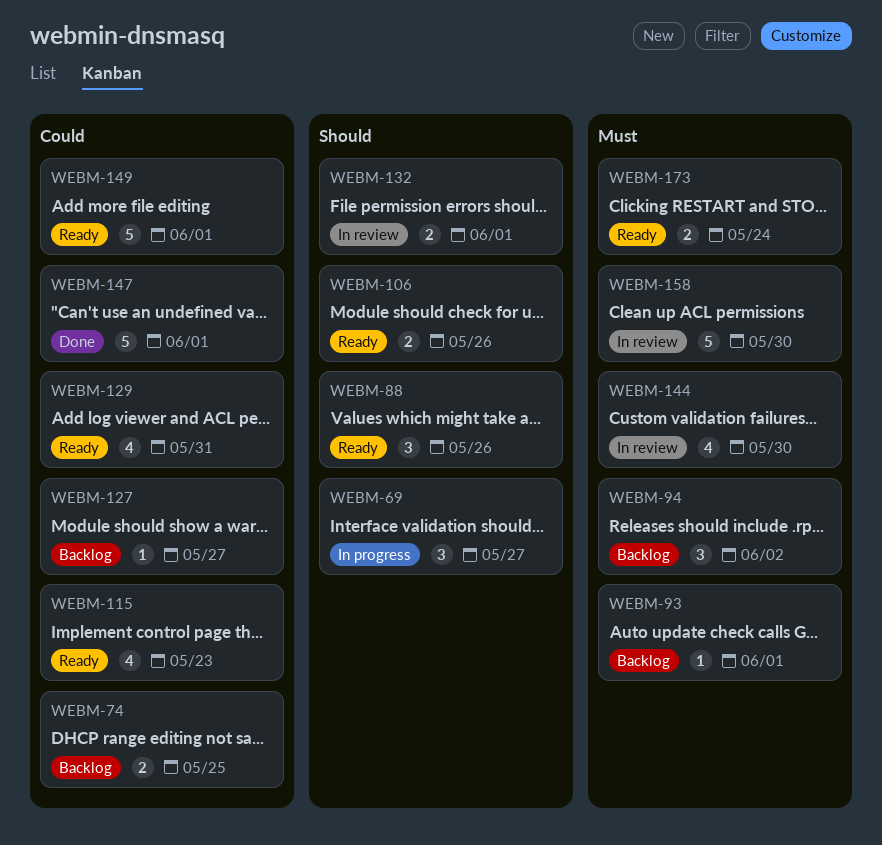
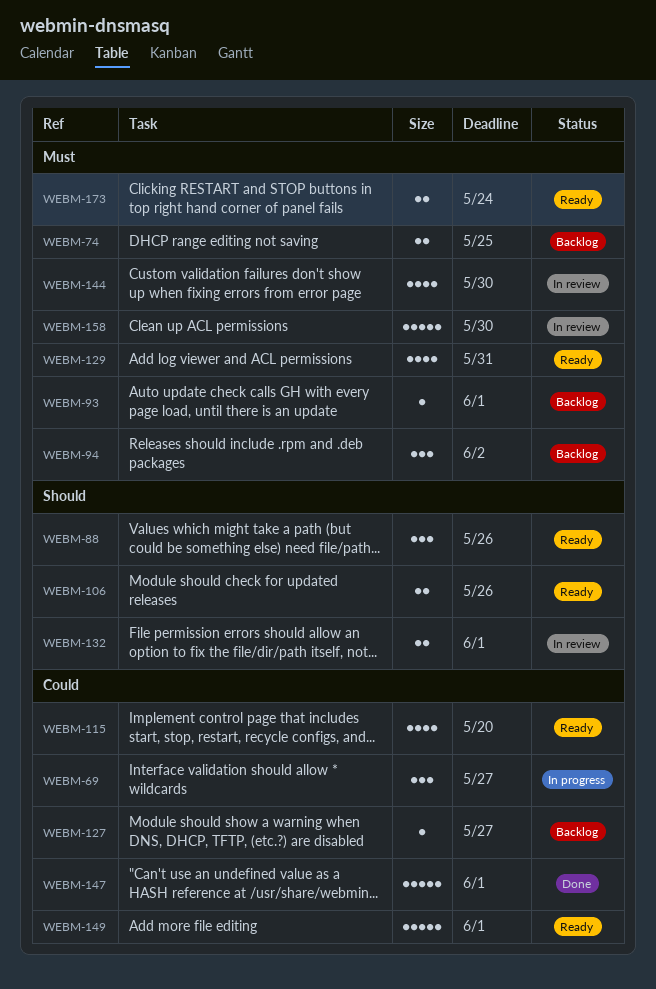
WEBM-69, priority: Should -> Could
WEBM-74, priority: Could -> Must
WEBM-115, due: May 23 -> May 20
WEBM-129, priority: Could -> Must

